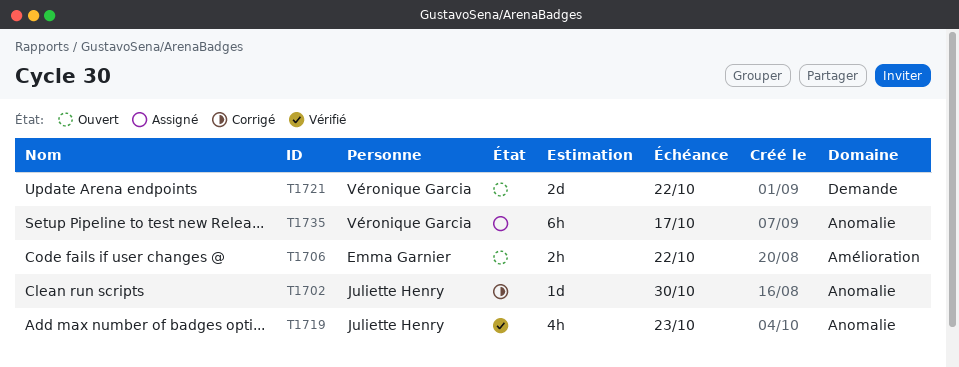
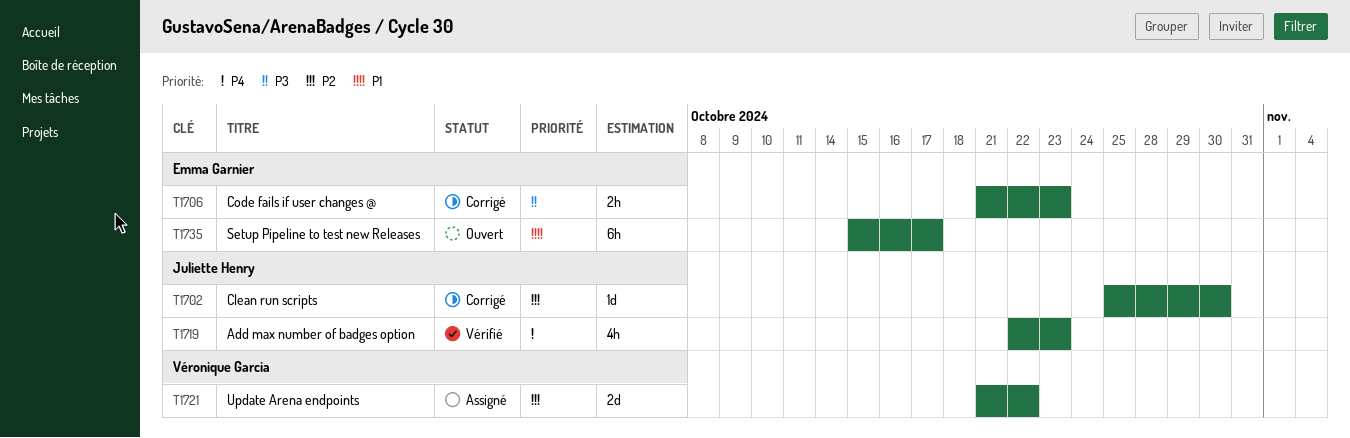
T1706, status: Ouvert -> Corrigé
T1706, due: Oct 22 -> Oct 23
T1721, status: Ouvert -> Assigné
T1735, status: Assigné -> Ouvert
T1735, owner: Véronique Garcia -> Emma Garnier

